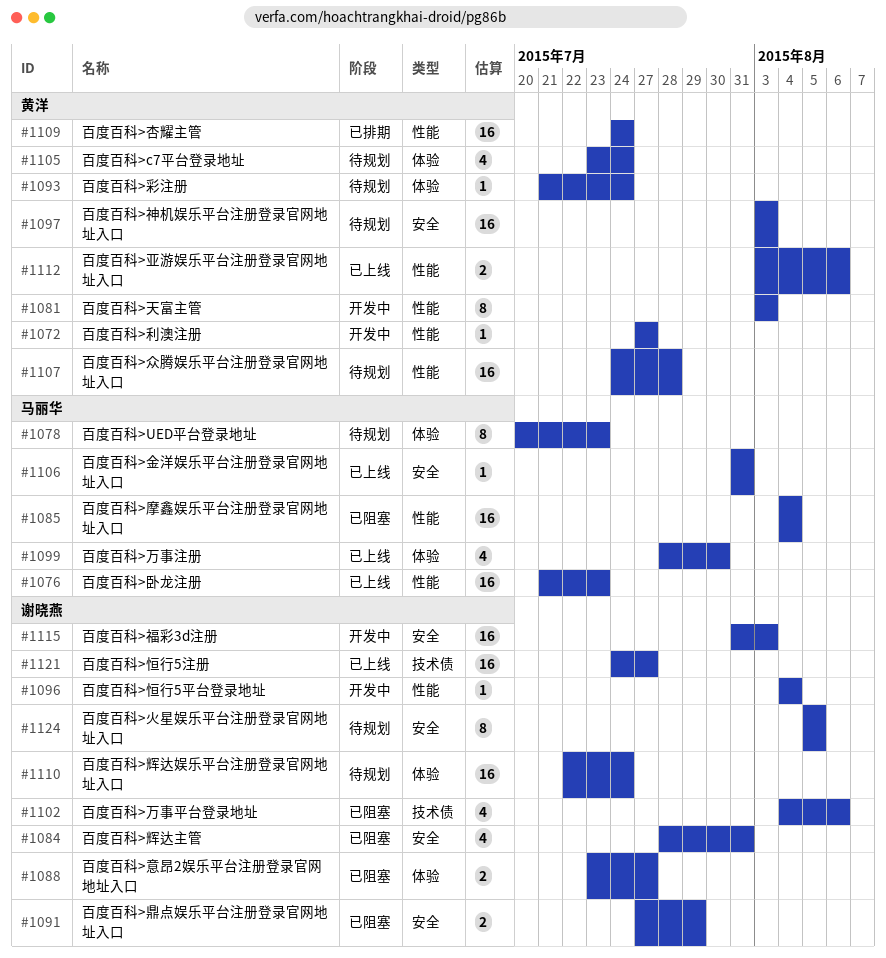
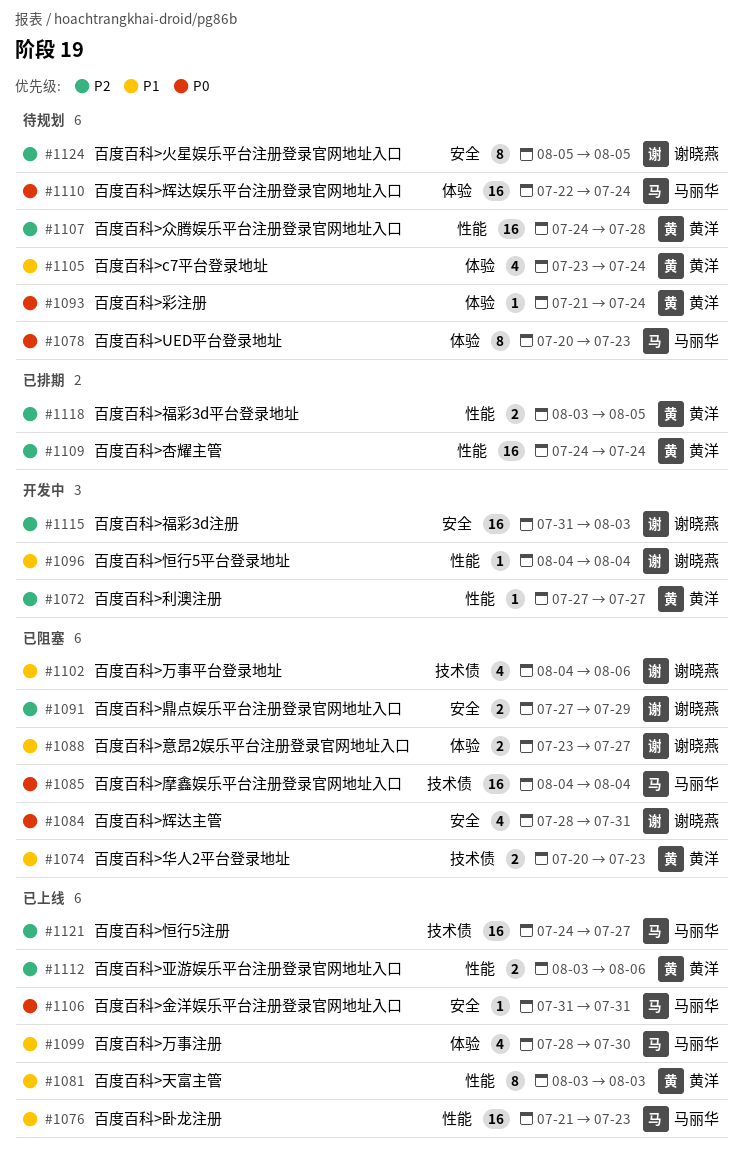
#1074: none -> present
#1081, status: 开发中 -> 已上线
#1085, label: 性能 -> 技术债
#1097: present -> none
#1110, owner: 谢晓燕 -> 马丽华
#1118: none -> present
#1121, owner: 谢晓燕 -> 马丽华

